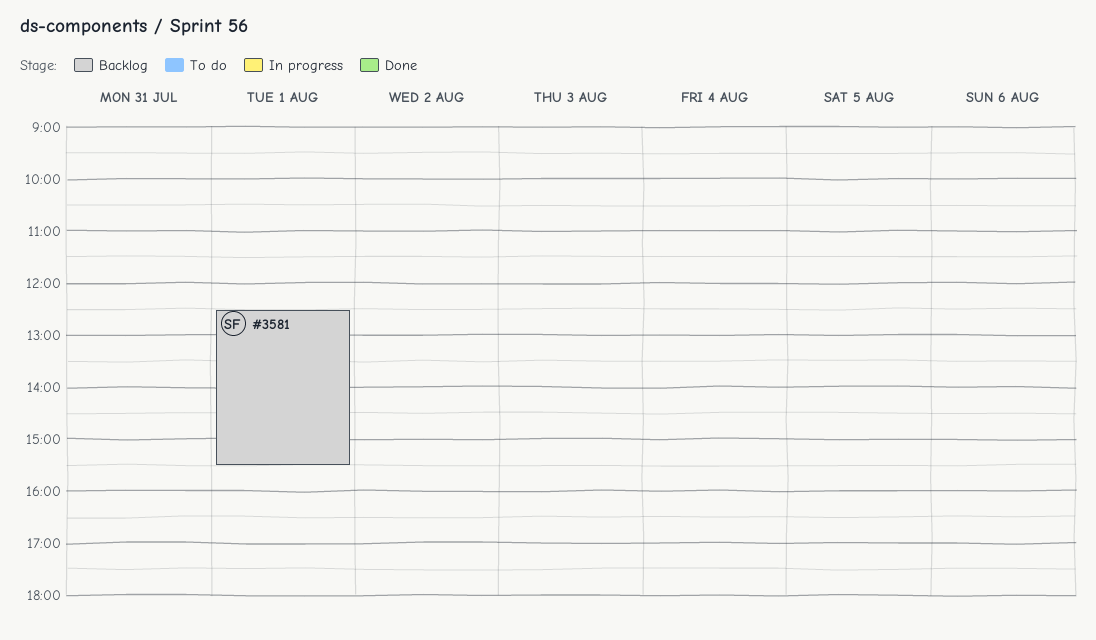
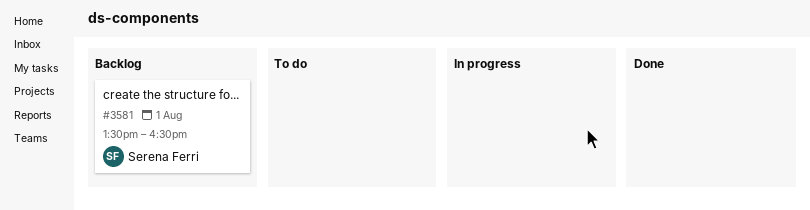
#3581, begins: 12:30 -> 13:30
#3581, ends: 15:30 -> 16:30

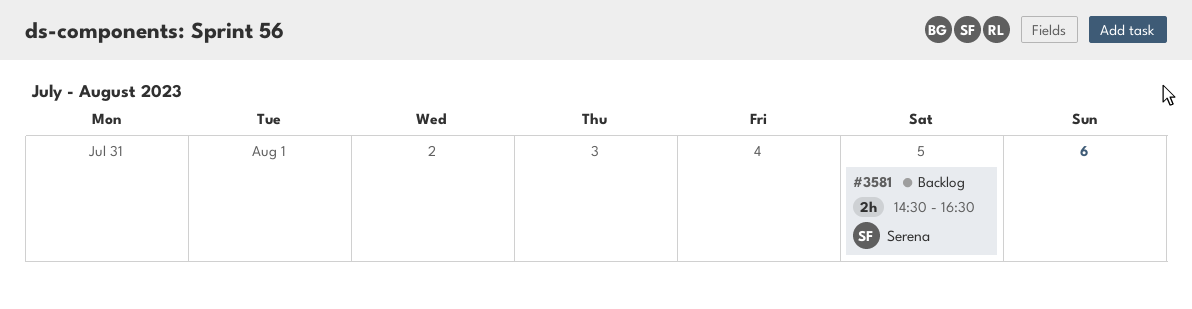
#3581, day: Aug 1 -> Aug 5
#3581, begins: 13:30 -> 14:30

